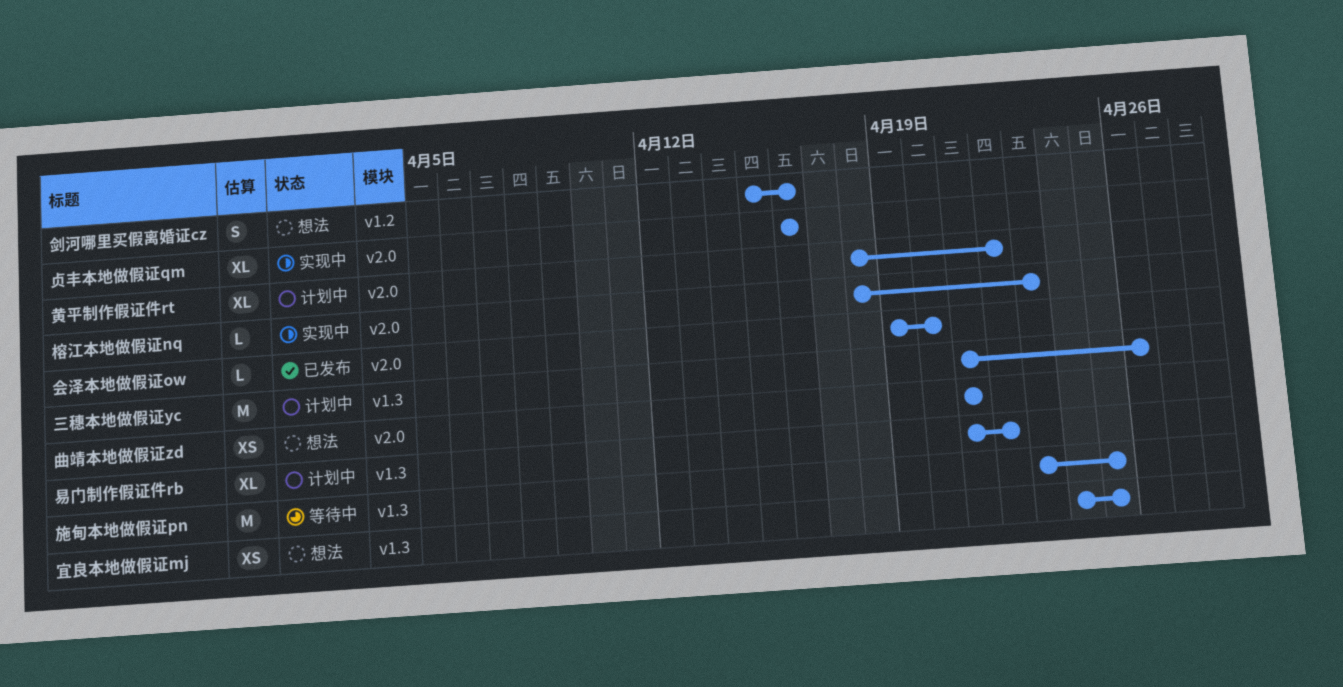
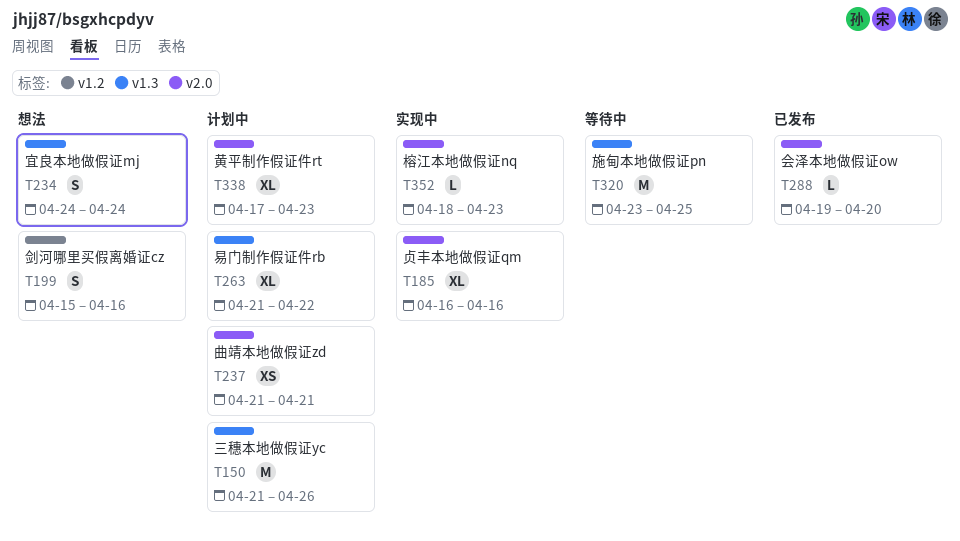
宜良本地做假证mj, estimate: XS -> S
宜良本地做假证mj, due: Apr 25 -> Apr 24
曲靖本地做假证zd, status: 想法 -> 计划中
黄平制作假证件rt, start: Apr 18 -> Apr 17
黄平制作假证件rt, due: Apr 22 -> Apr 23

